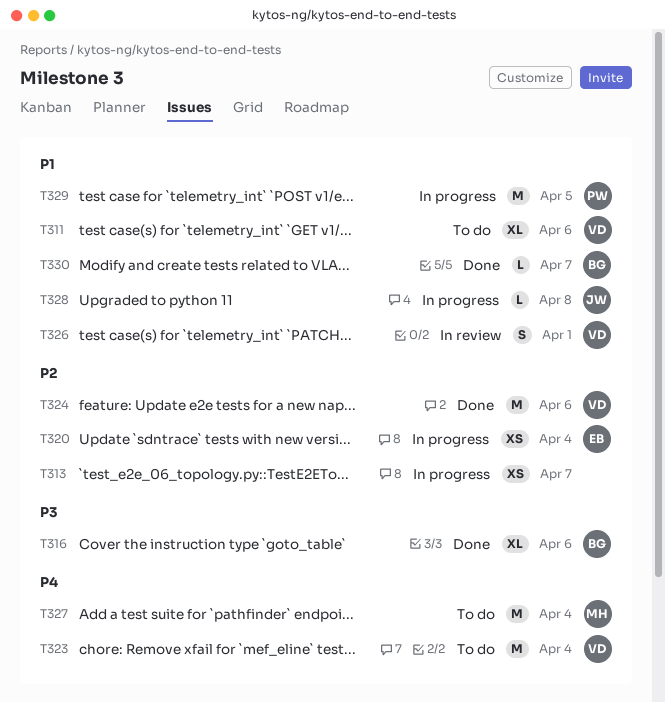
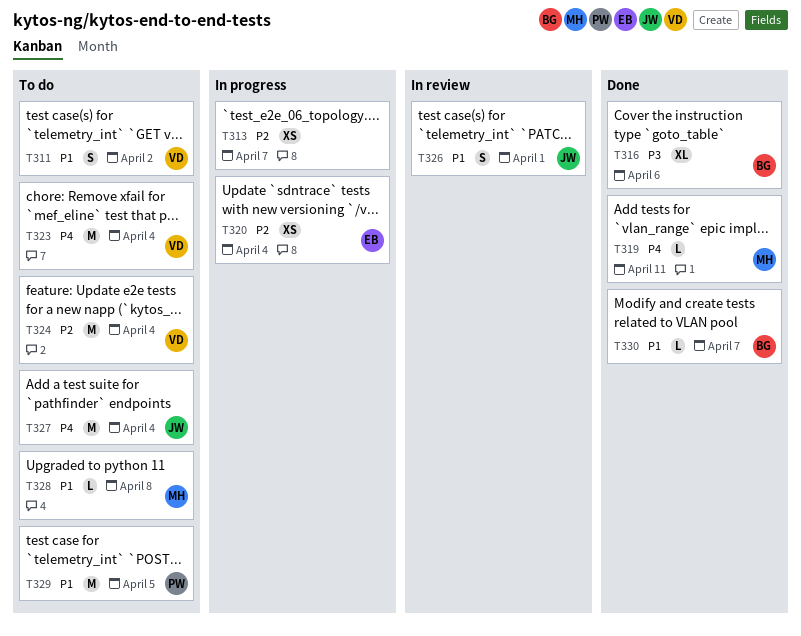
T311, estimate: XL -> S
T311, due: Apr 6 -> Apr 2
T319: none -> present
T324, status: Done -> To do
T324, due: Apr 6 -> Apr 4
T326, owner: VD -> JW
T327, owner: MH -> JW
T328, status: In progress -> To do
T328, owner: JW -> MH
T329, status: In progress -> To do

